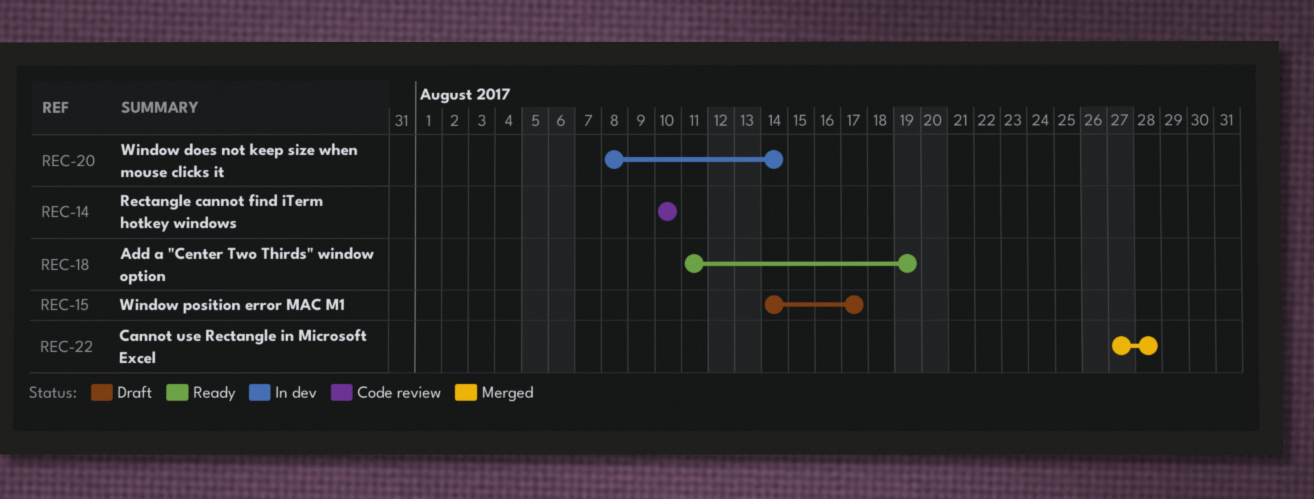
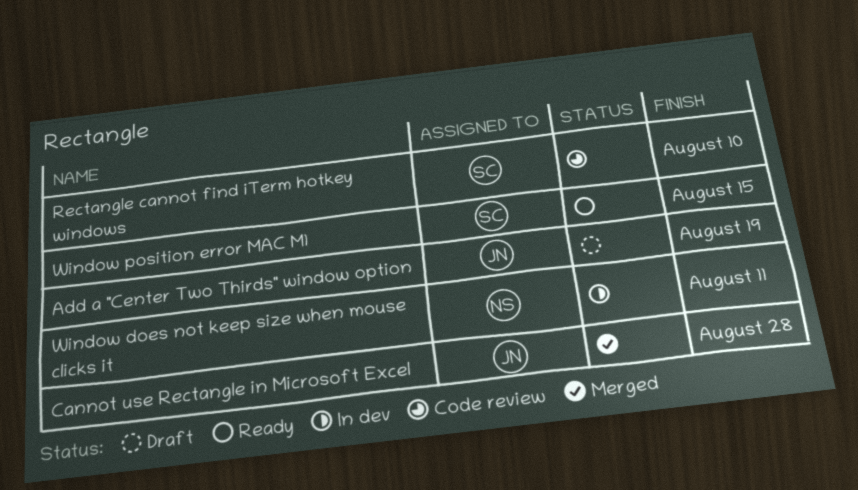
Add a "Center Two Thirds" window option, status: Ready -> Draft
Window does not keep size when mouse clicks it, due: Aug 14 -> Aug 11
Window position error MAC M1, status: Draft -> Ready
Window position error MAC M1, due: Aug 17 -> Aug 15

